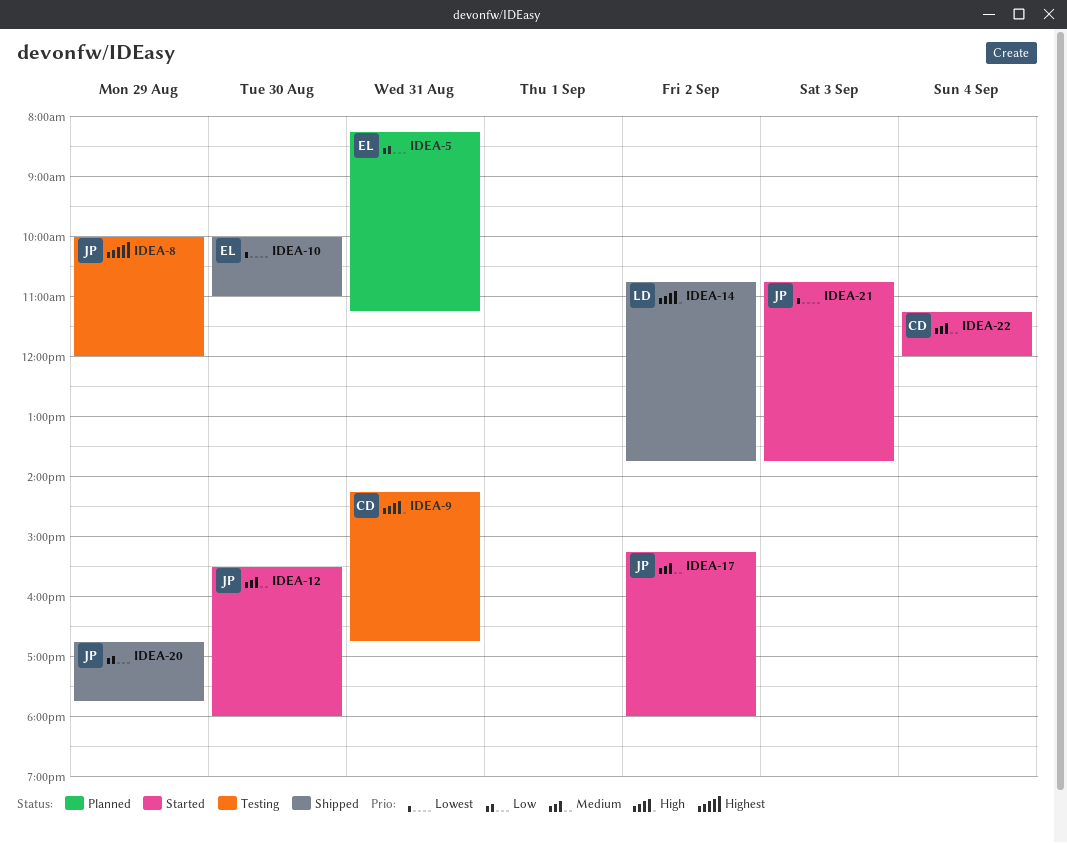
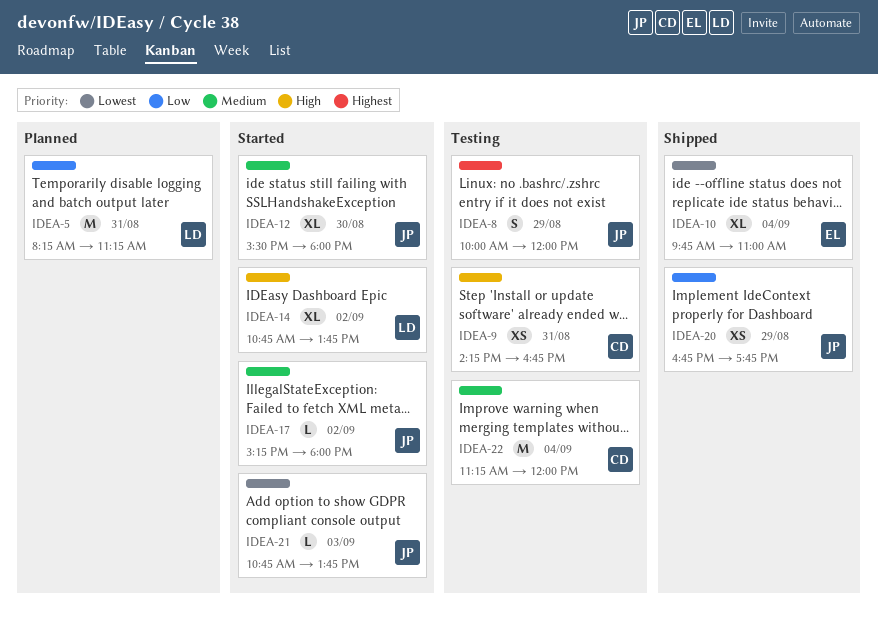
IDEA-5, owner: EL -> LD
IDEA-10, day: Aug 30 -> Sep 4
IDEA-10, begins: 10:00 -> 09:45
IDEA-14, status: Shipped -> Started
IDEA-22, status: Started -> Testing

